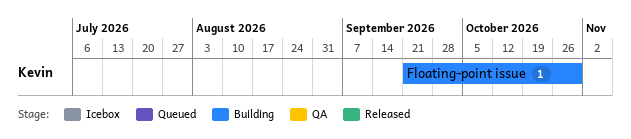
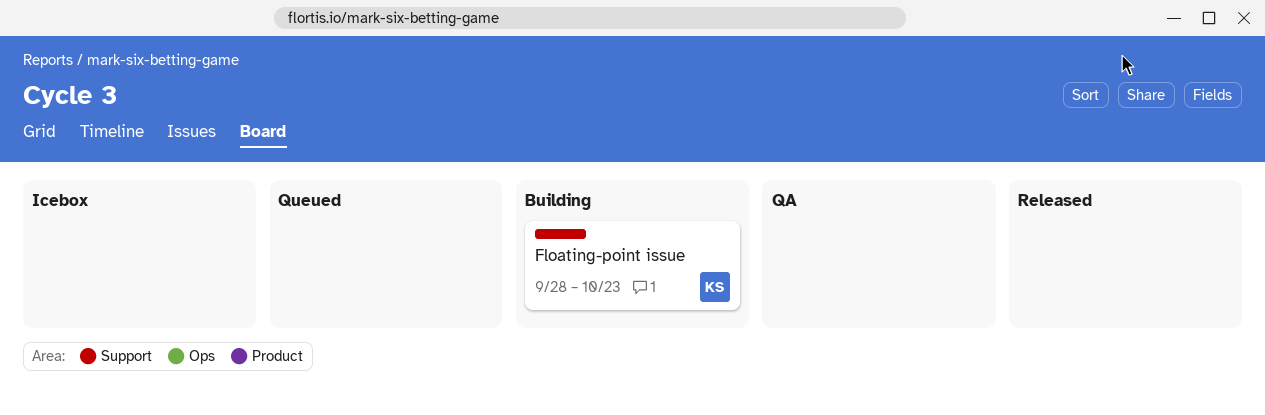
Floating-point issue, start: Sep 21 -> Sep 28
Floating-point issue, due: Oct 30 -> Oct 23

